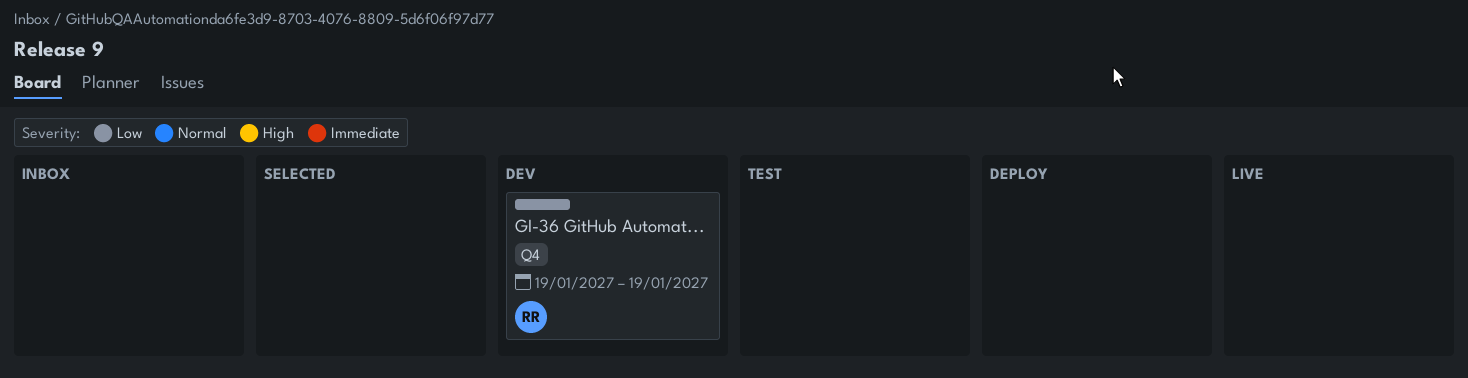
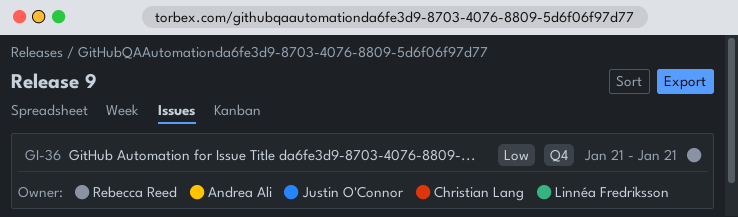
GI-36, start: Jan 19 -> Jan 21
GI-36, due: Jan 19 -> Jan 21

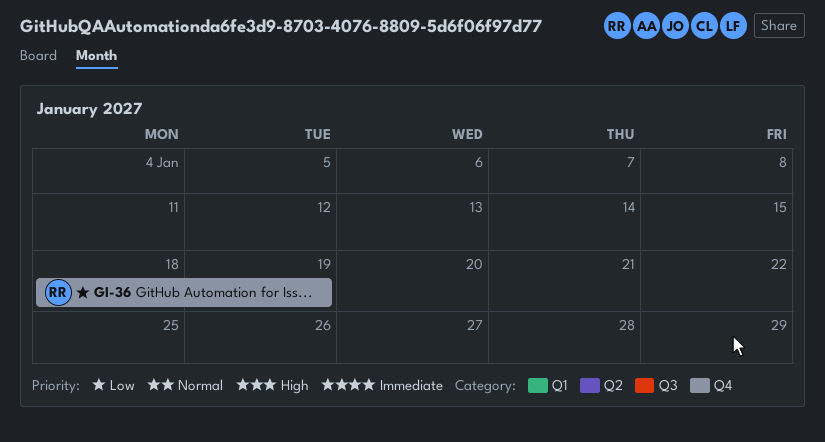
GI-36, start: Jan 21 -> Jan 18
GI-36, due: Jan 21 -> Jan 19

